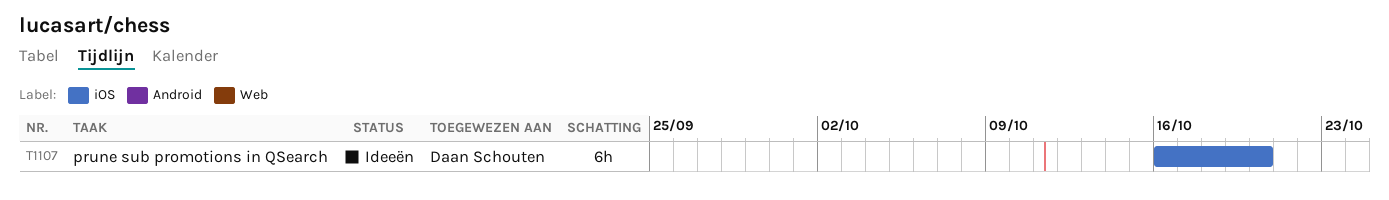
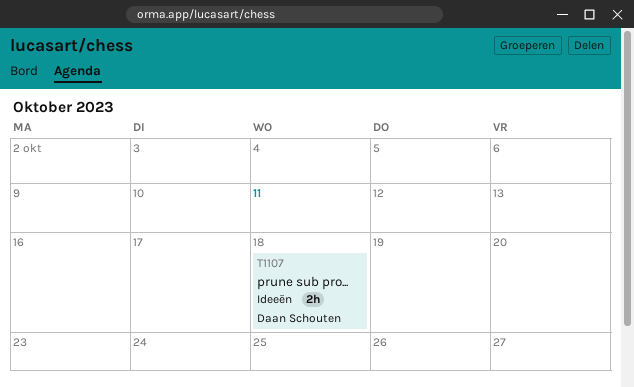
T1107, estimate: 6h -> 2h
T1107, due: Oct 20 -> Oct 18

